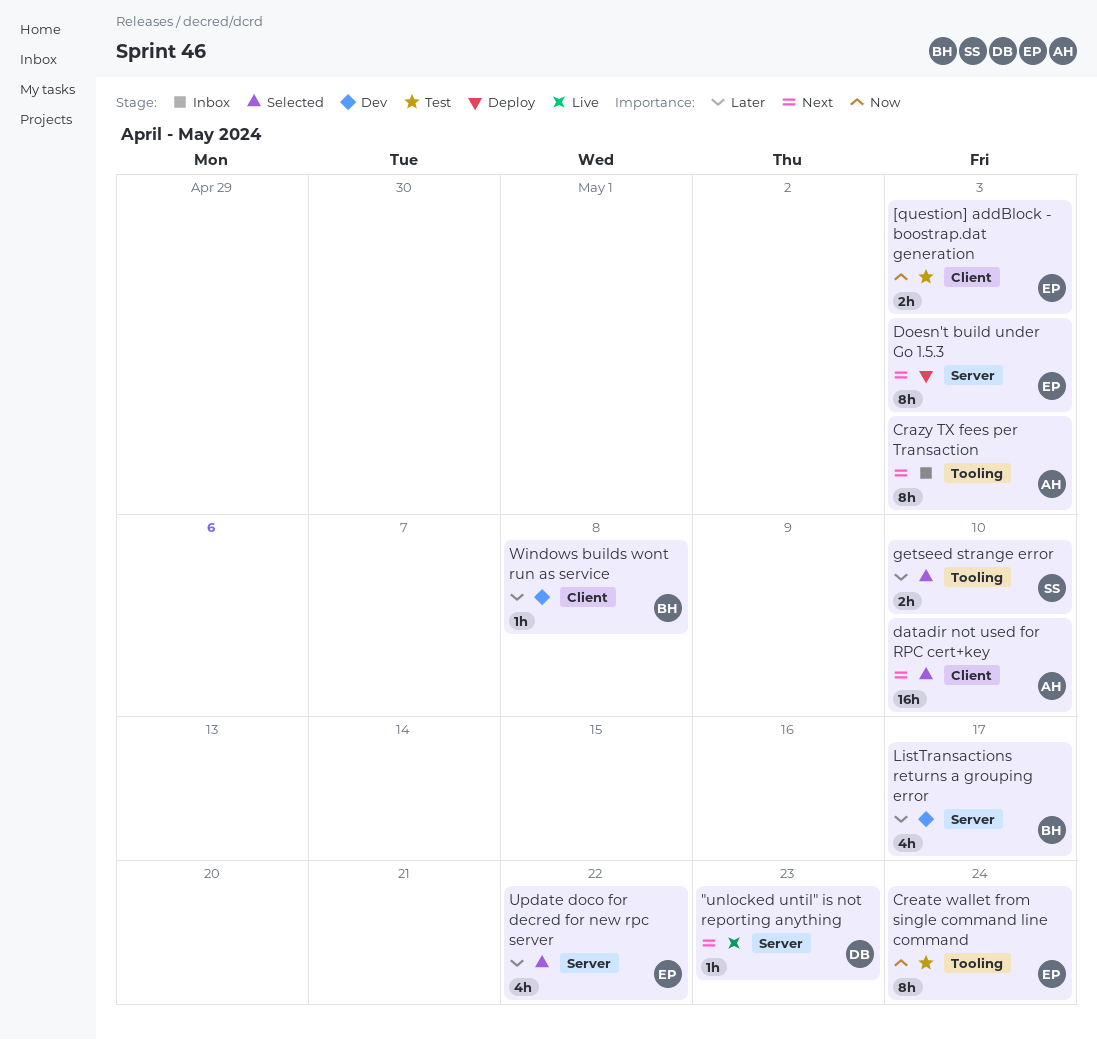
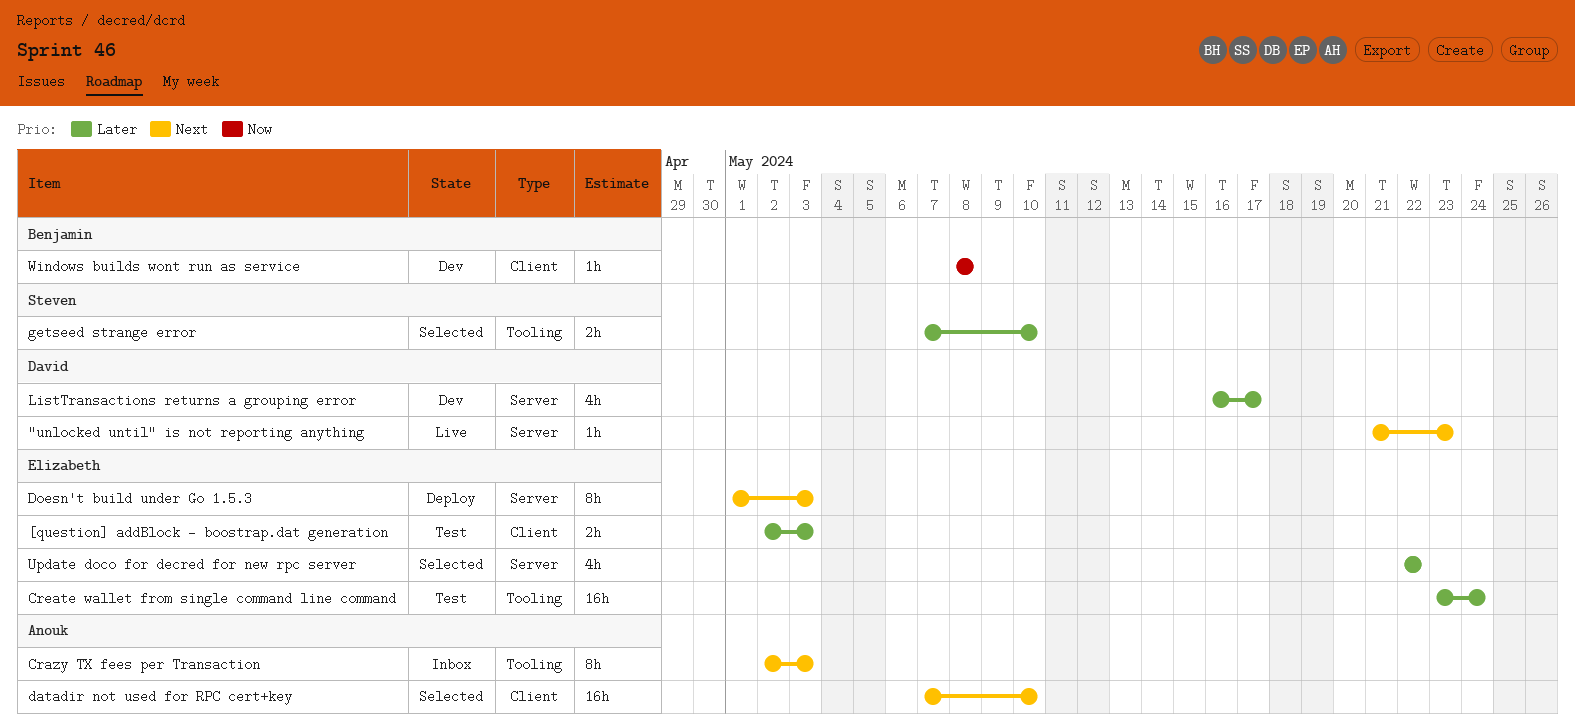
[question] addBlock - boostrap.dat generation, priority: Now -> Later
Create wallet from single command line command, priority: Now -> Later
Create wallet from single command line command, estimate: 8h -> 16h
ListTransactions returns a grouping error, owner: Benjamin -> David
Windows builds wont run as service, priority: Later -> Now

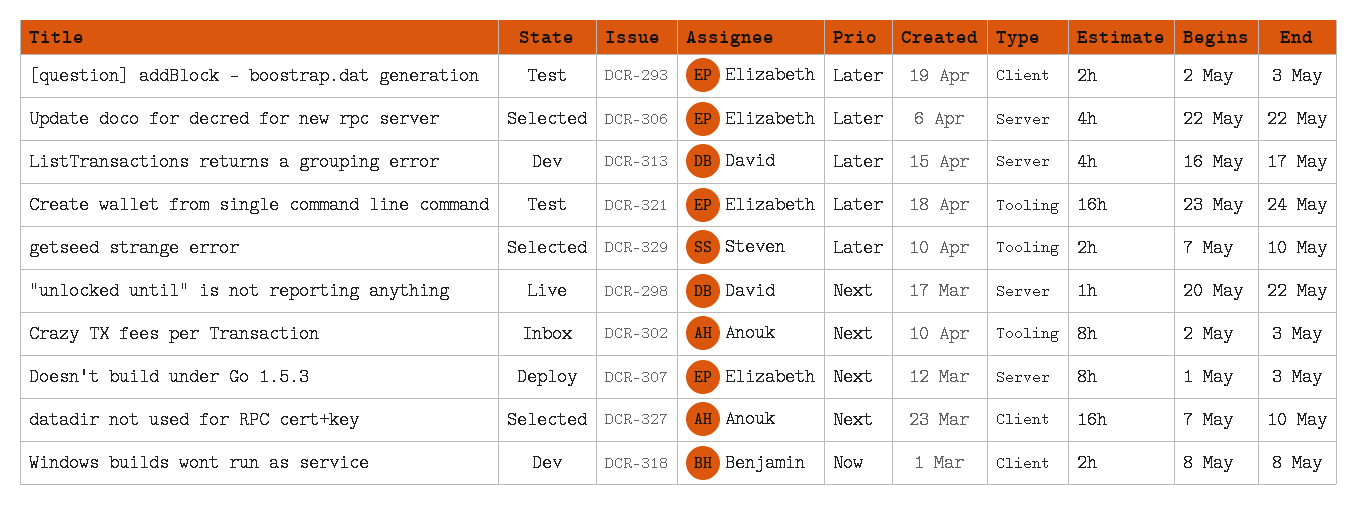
"unlocked until" is not reporting anything, start: May 21 -> May 20
"unlocked until" is not reporting anything, due: May 23 -> May 22
Windows builds wont run as service, estimate: 1h -> 2h

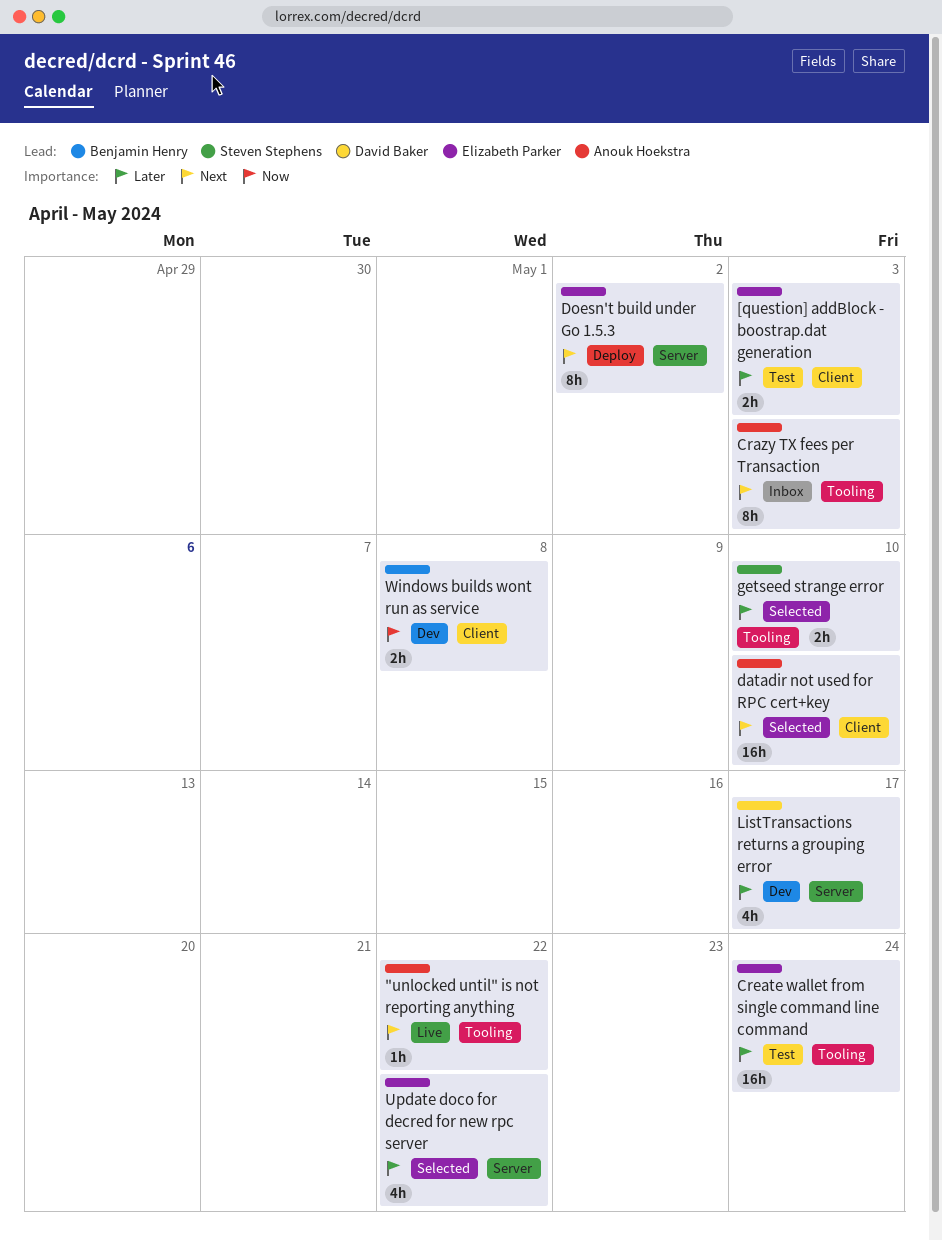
"unlocked until" is not reporting anything, owner: David Baker -> Anouk Hoekstra
"unlocked until" is not reporting anything, label: Server -> Tooling
Doesn't build under Go 1.5.3, due: May 3 -> May 2

